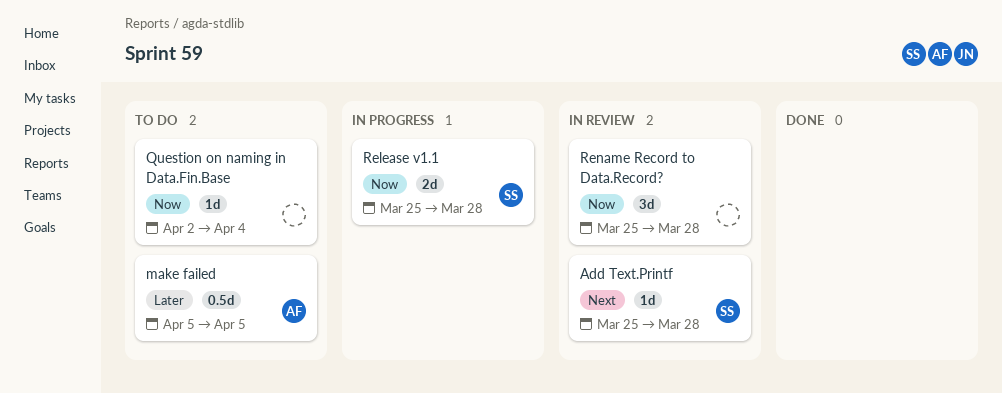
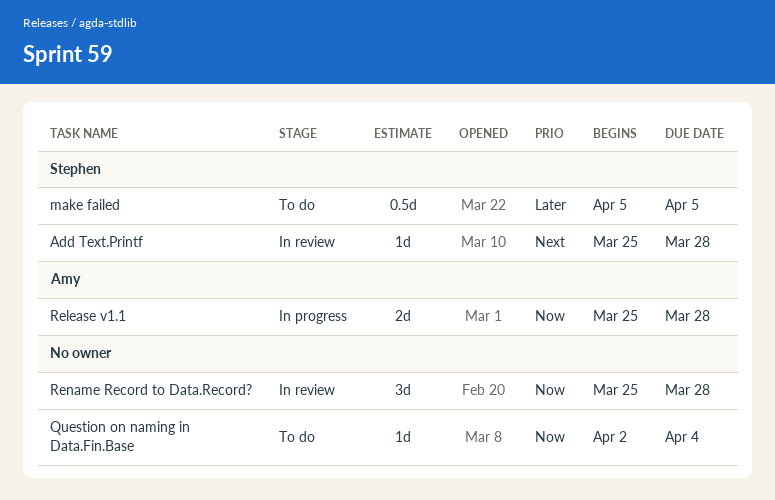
make failed, owner: Amy -> Stephen
Release v1.1, owner: Stephen -> Amy

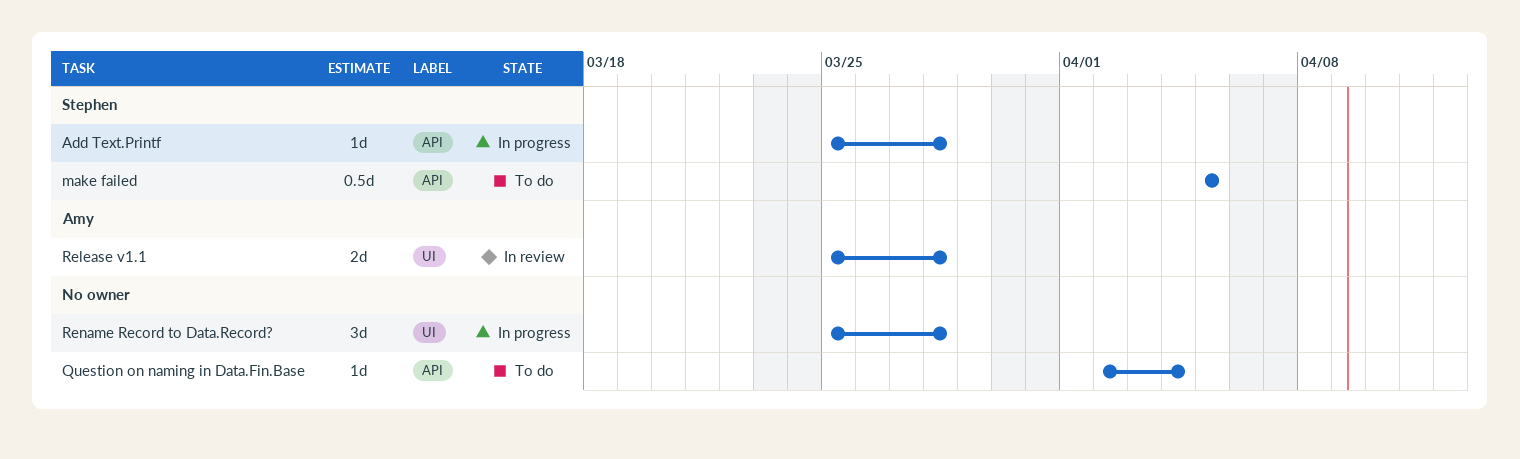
Add Text.Printf, status: In review -> In progress
Release v1.1, status: In progress -> In review
Rename Record to Data.Record?, status: In review -> In progress

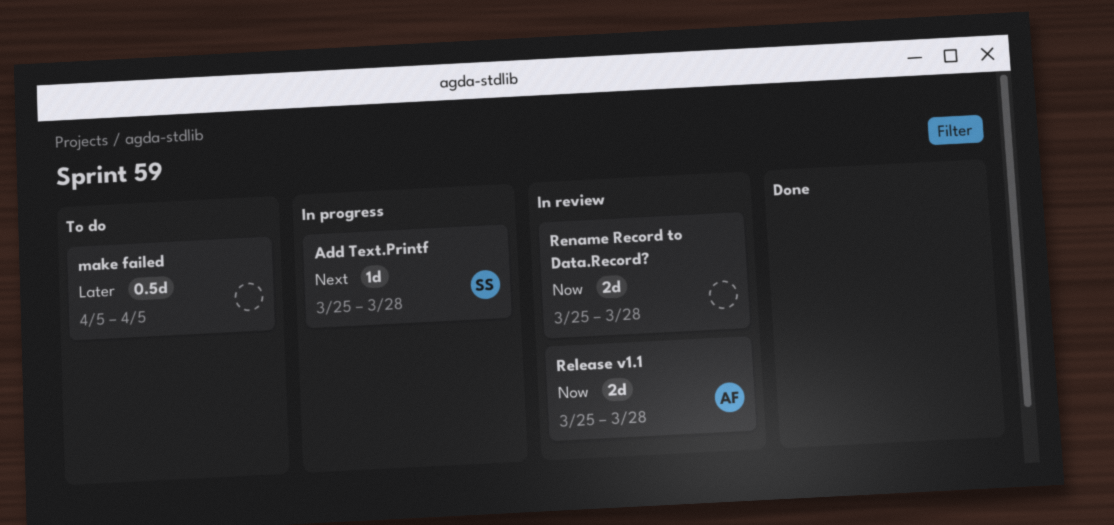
make failed, owner: Stephen -> none
Question on naming in Data.Fin.Base: present -> none
Rename Record to Data.Record?, status: In progress -> In review
Rename Record to Data.Record?, estimate: 3d -> 2d

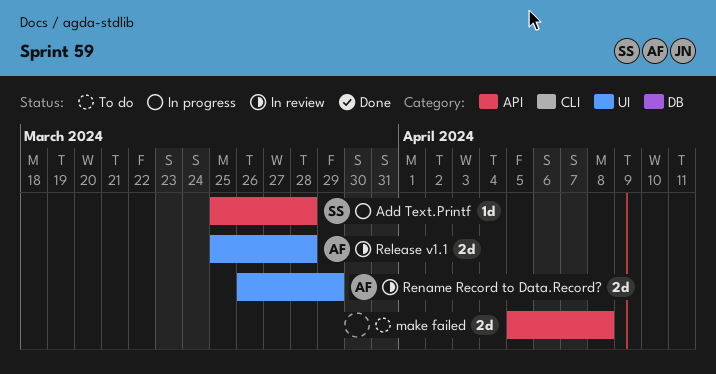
make failed, estimate: 0.5d -> 2d
make failed, due: Apr 5 -> Apr 8
Rename Record to Data.Record?, owner: none -> AF
Rename Record to Data.Record?, start: Mar 25 -> Mar 26
Rename Record to Data.Record?, due: Mar 28 -> Mar 29

